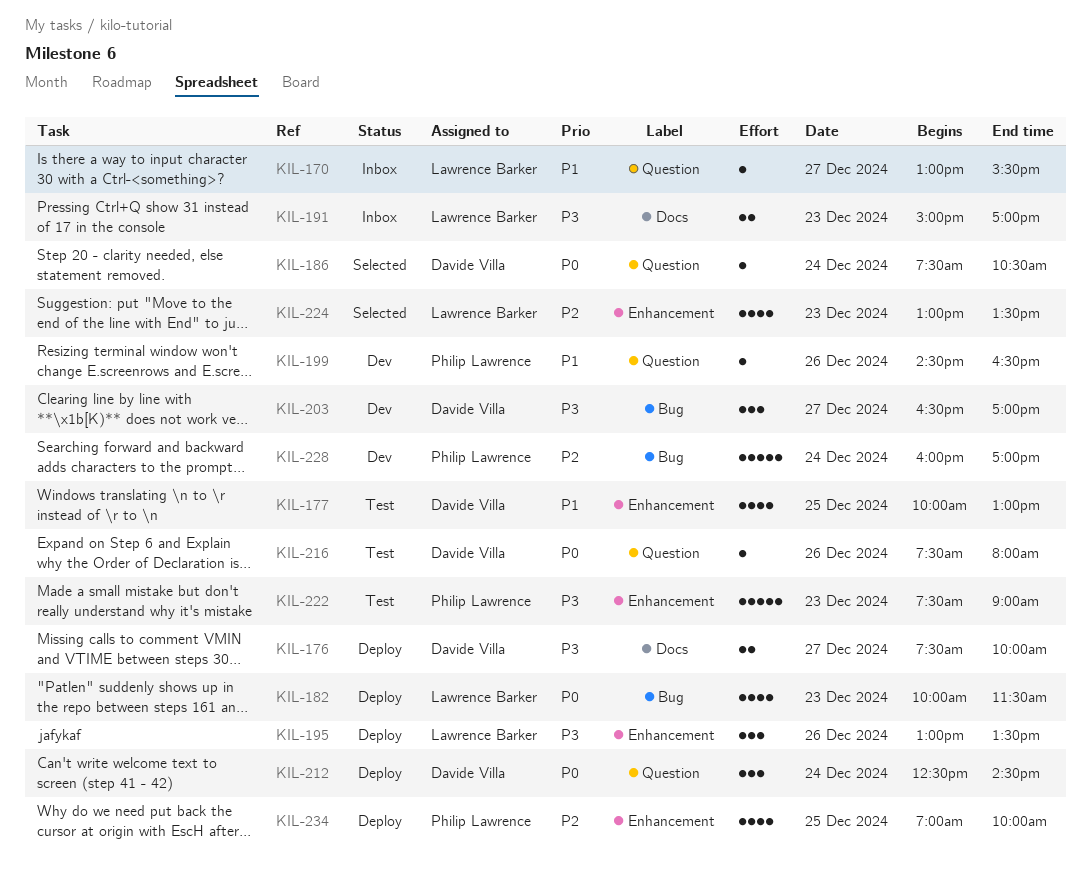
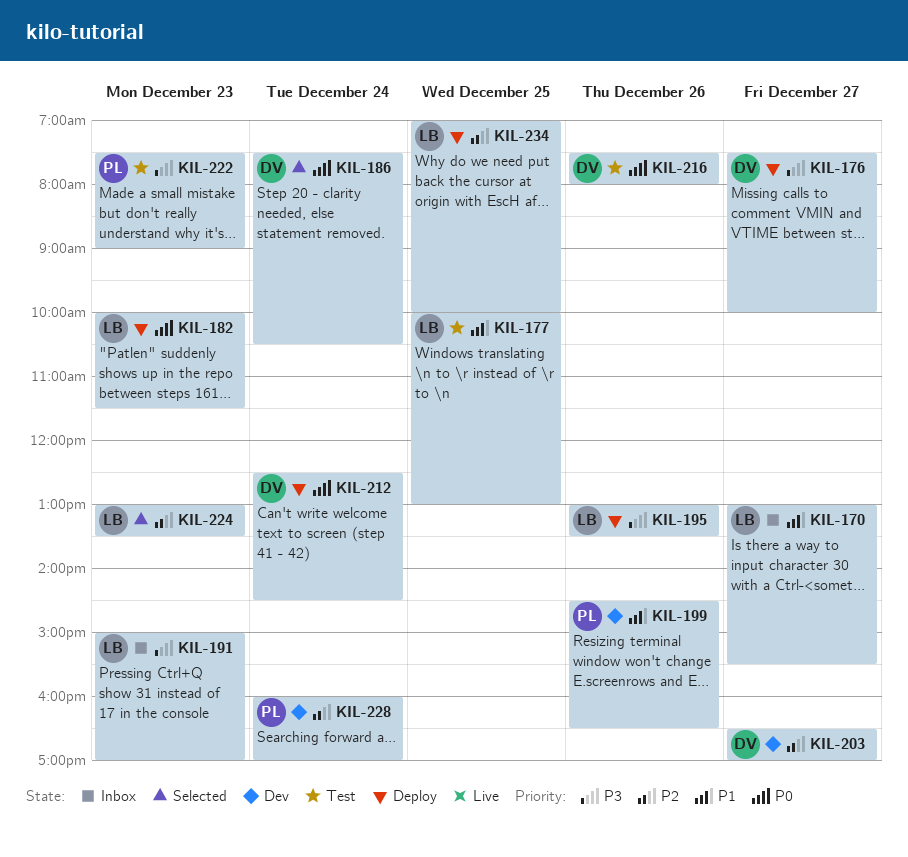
KIL-177, owner: Davide Villa -> Lawrence Barker
KIL-203, priority: P3 -> P2
KIL-234, owner: Philip Lawrence -> Lawrence Barker

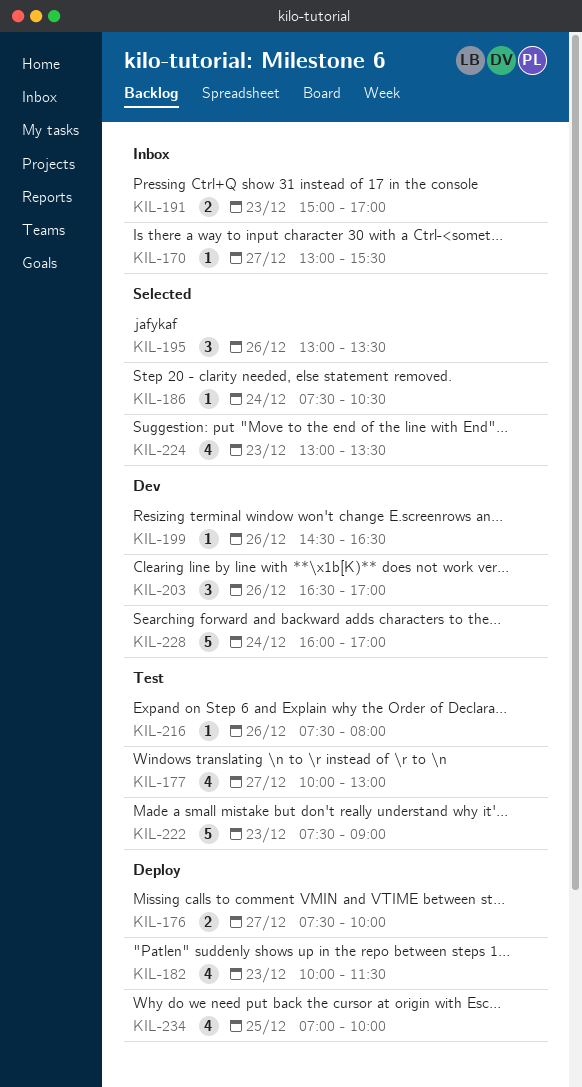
KIL-177, day: Dec 25 -> Dec 27
KIL-195, status: Deploy -> Selected
KIL-203, day: Dec 27 -> Dec 26
KIL-212: present -> none

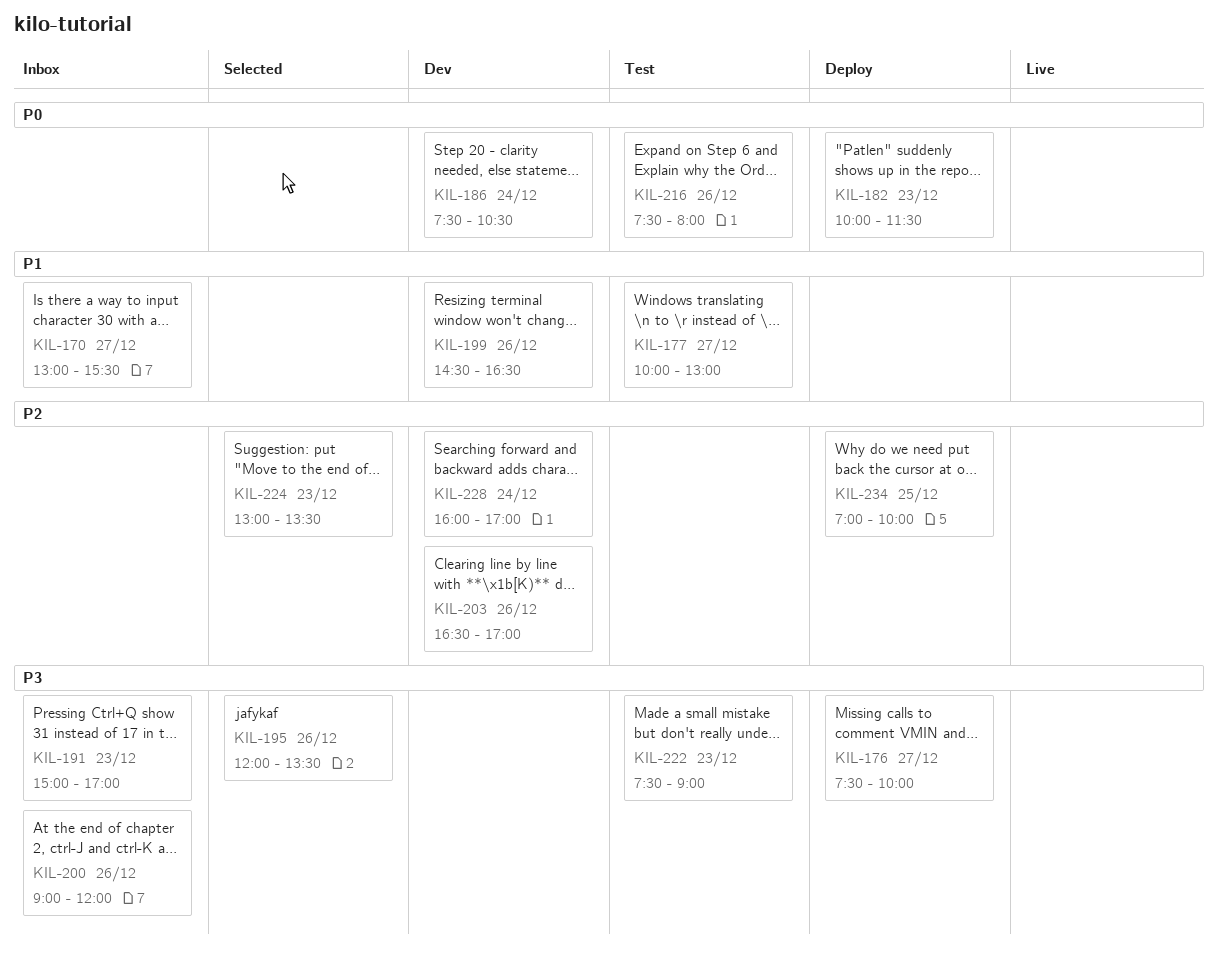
KIL-186, status: Selected -> Dev
KIL-195, begins: 13:00 -> 12:00
KIL-200: none -> present

